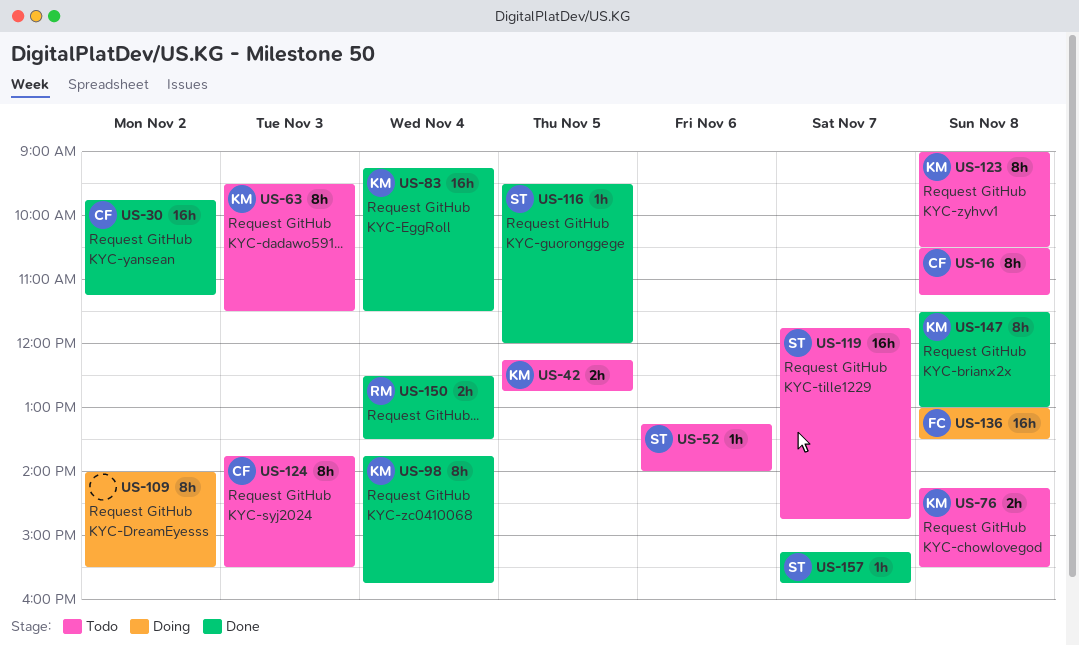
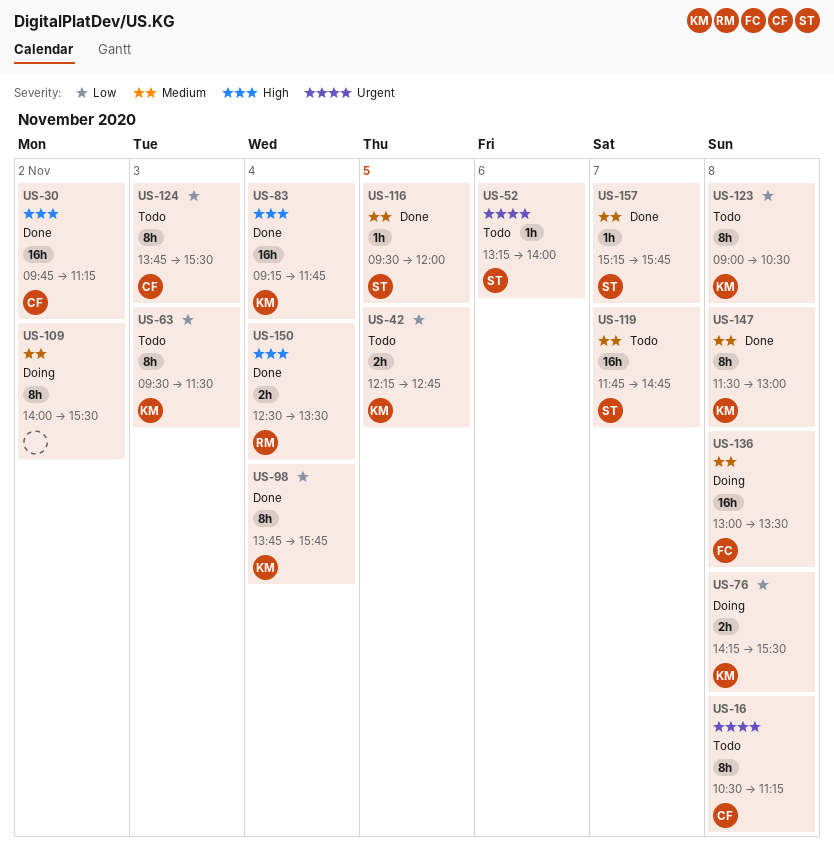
US-76, status: Todo -> Doing
US-83, ends: 11:30 -> 11:45

